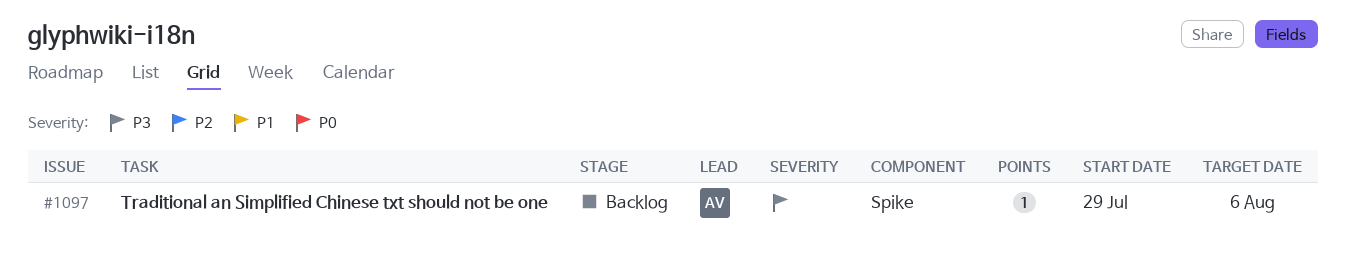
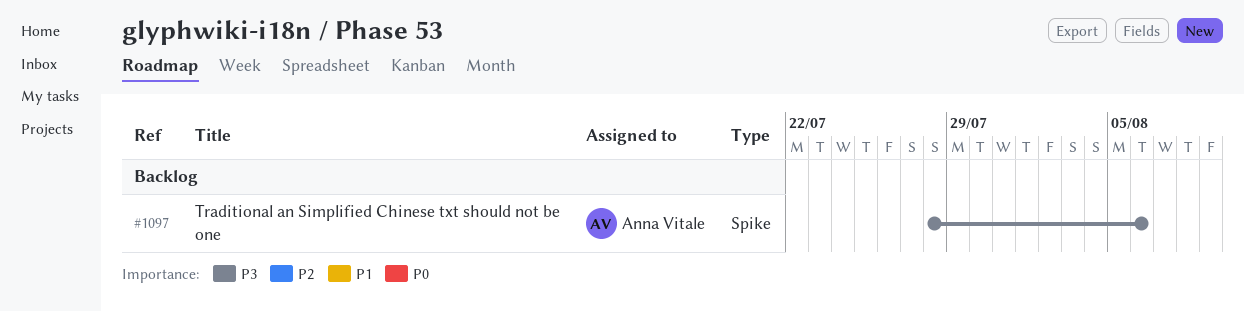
#1097, start: Jul 29 -> Jul 28

